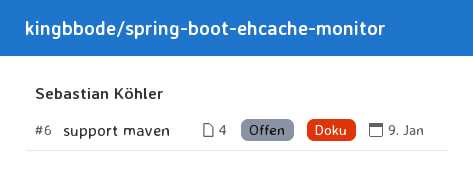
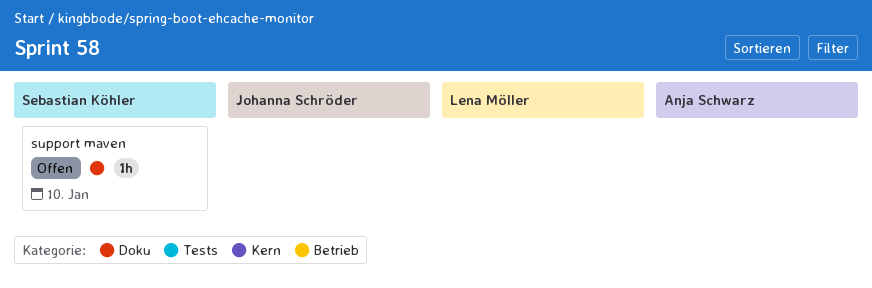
support maven, due: Jan 9 -> Jan 10

